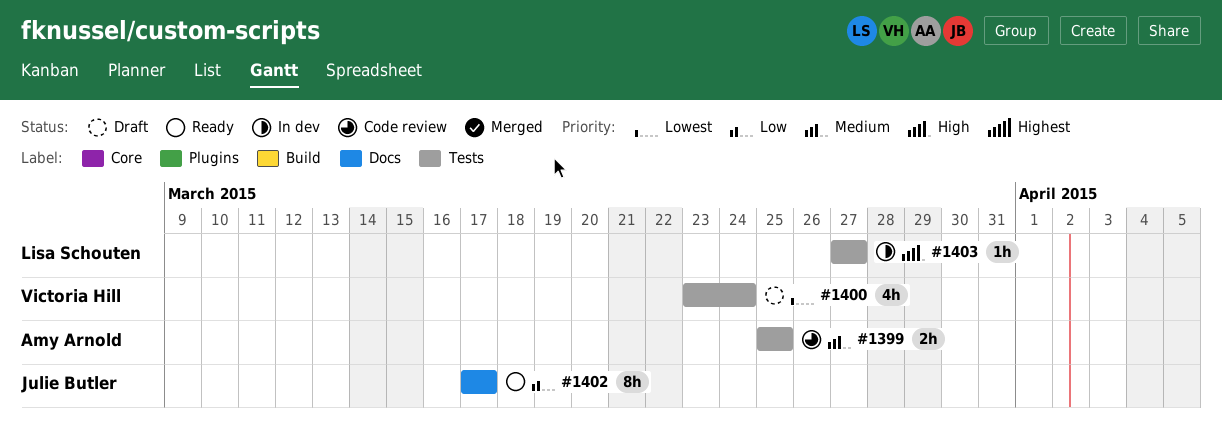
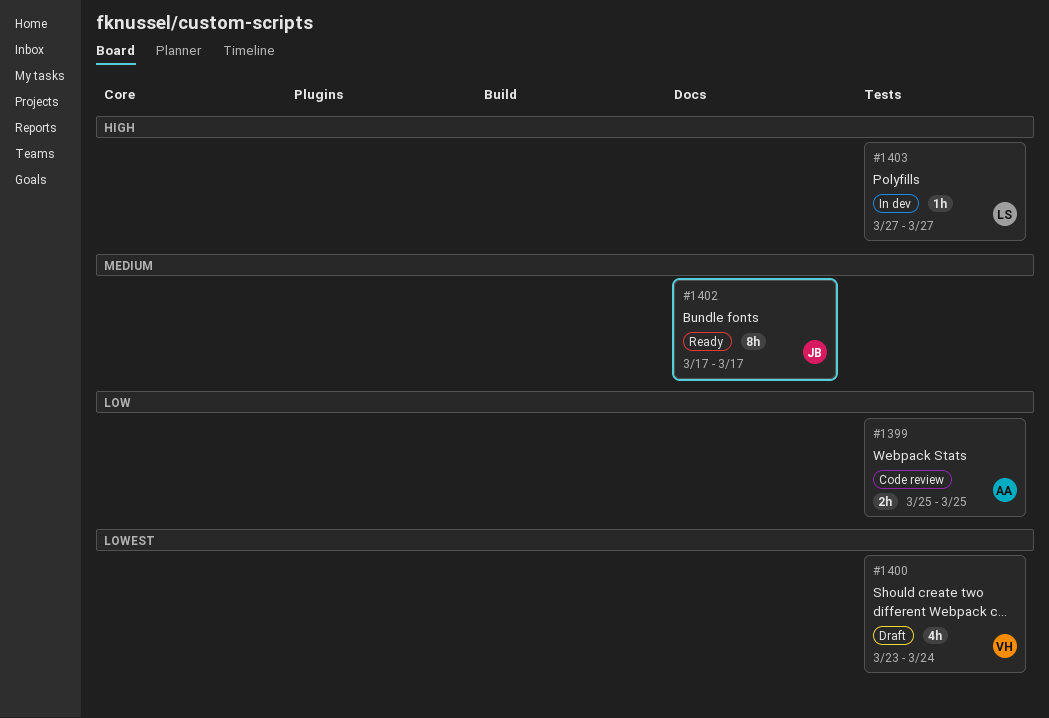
#1399, priority: Medium -> Low
#1402, priority: Low -> Medium

